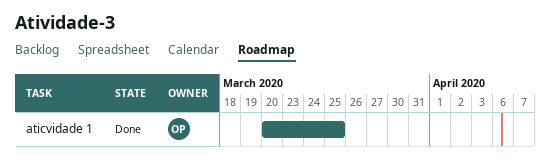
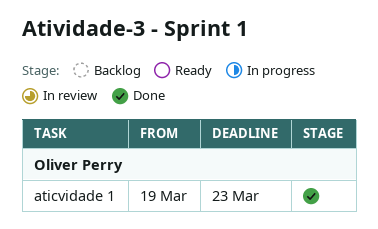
aticvidade 1, start: Mar 20 -> Mar 19
aticvidade 1, due: Mar 25 -> Mar 23

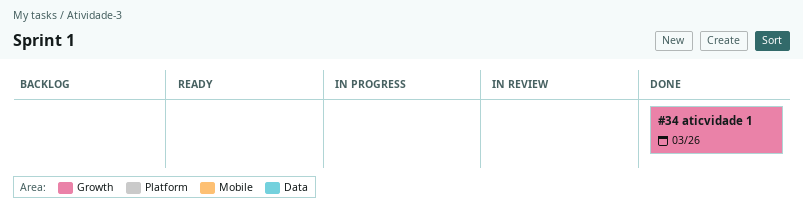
aticvidade 1, due: Mar 23 -> Mar 26

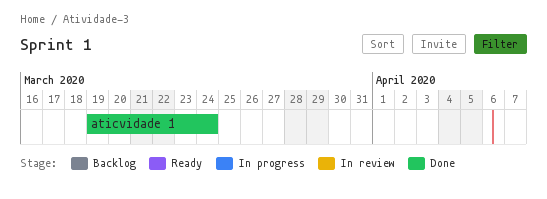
aticvidade 1, due: Mar 26 -> Mar 24

